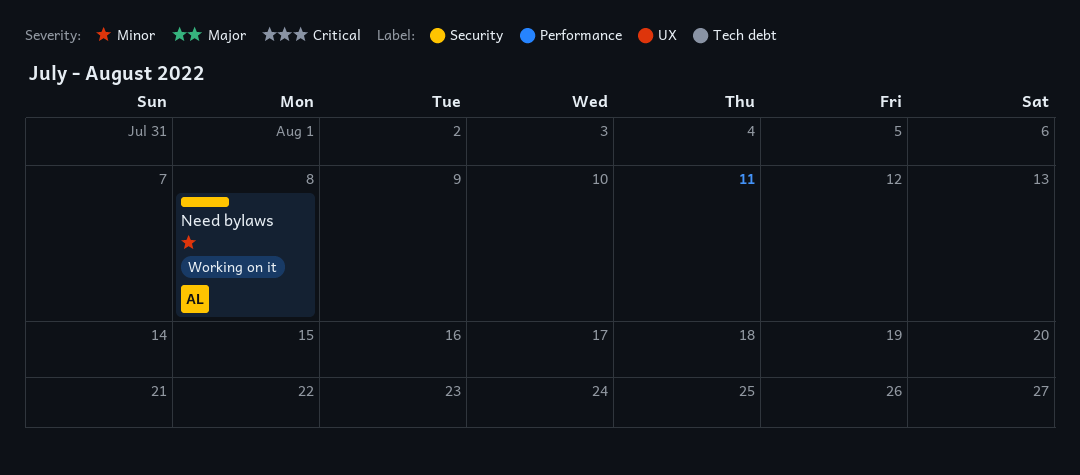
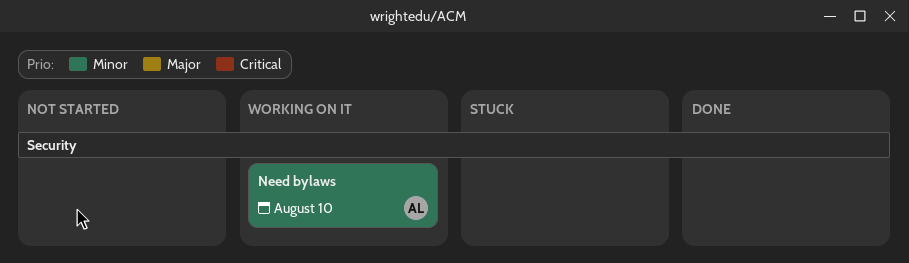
Need bylaws, due: Aug 8 -> Aug 10

